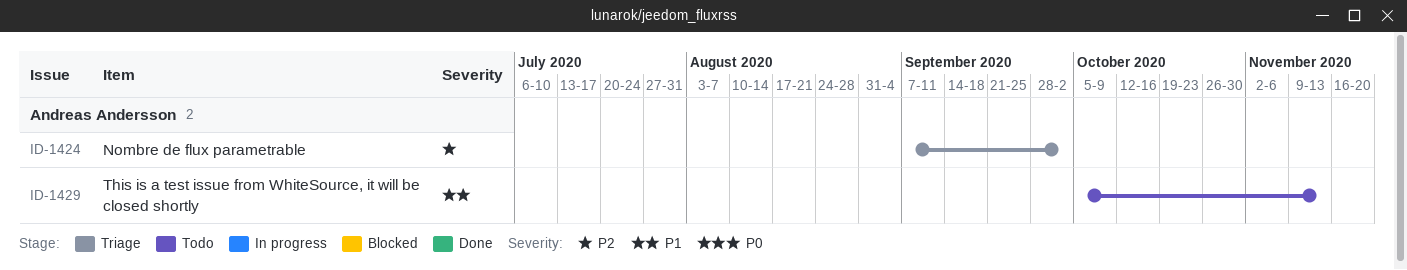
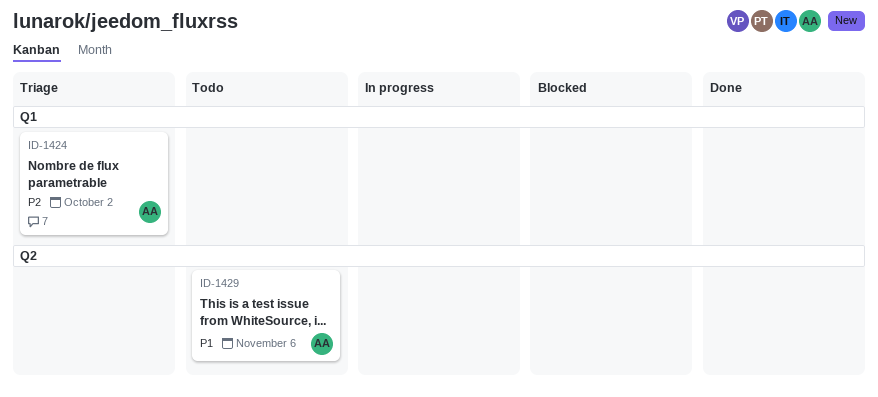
ID-1429, due: Nov 13 -> Nov 6

